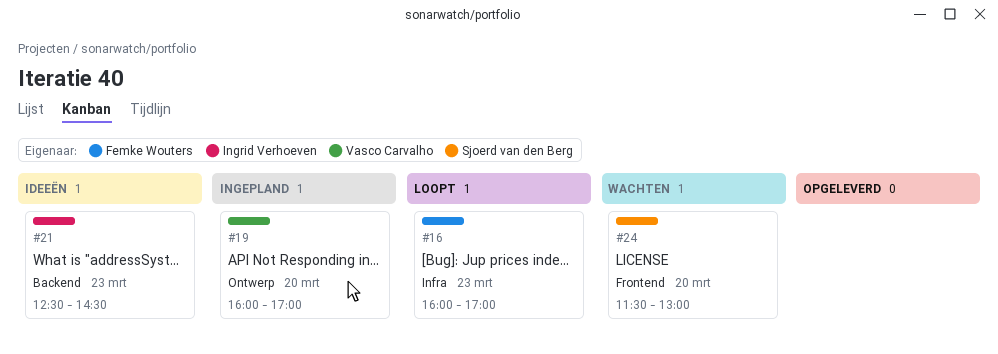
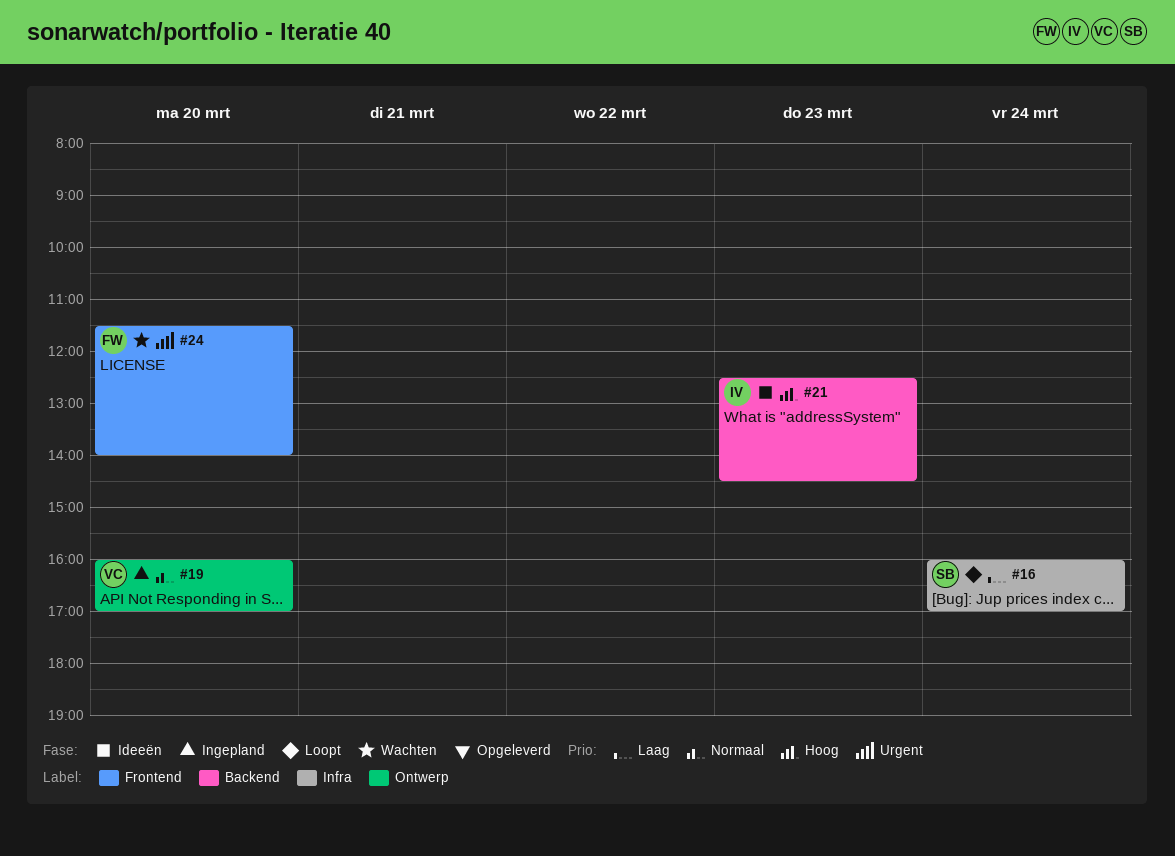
#16, owner: Femke Wouters -> Sjoerd van den Berg
#16, day: Mar 23 -> Mar 24
#24, owner: Sjoerd van den Berg -> Femke Wouters
#24, ends: 13:00 -> 14:00

